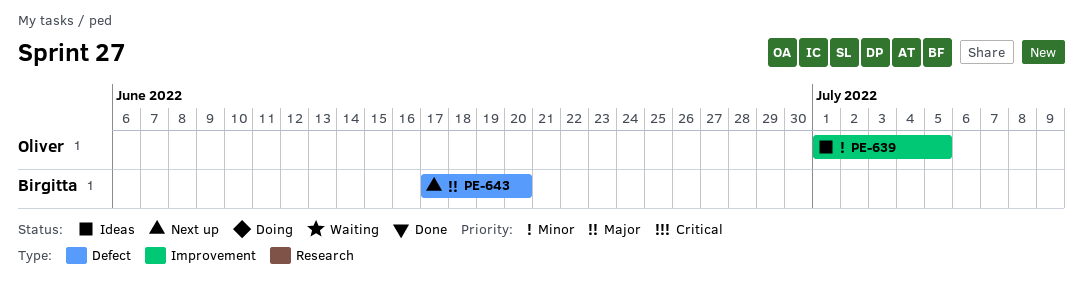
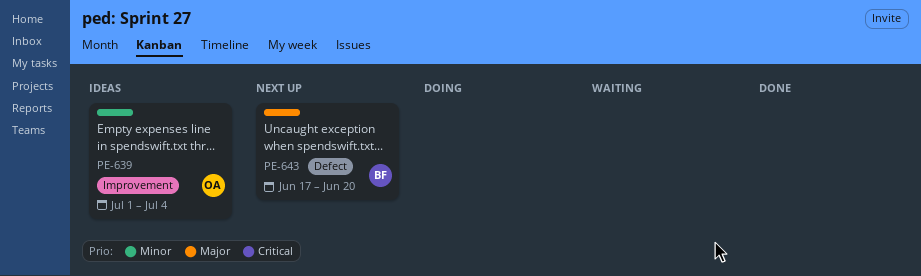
PE-639, due: Jul 5 -> Jul 4

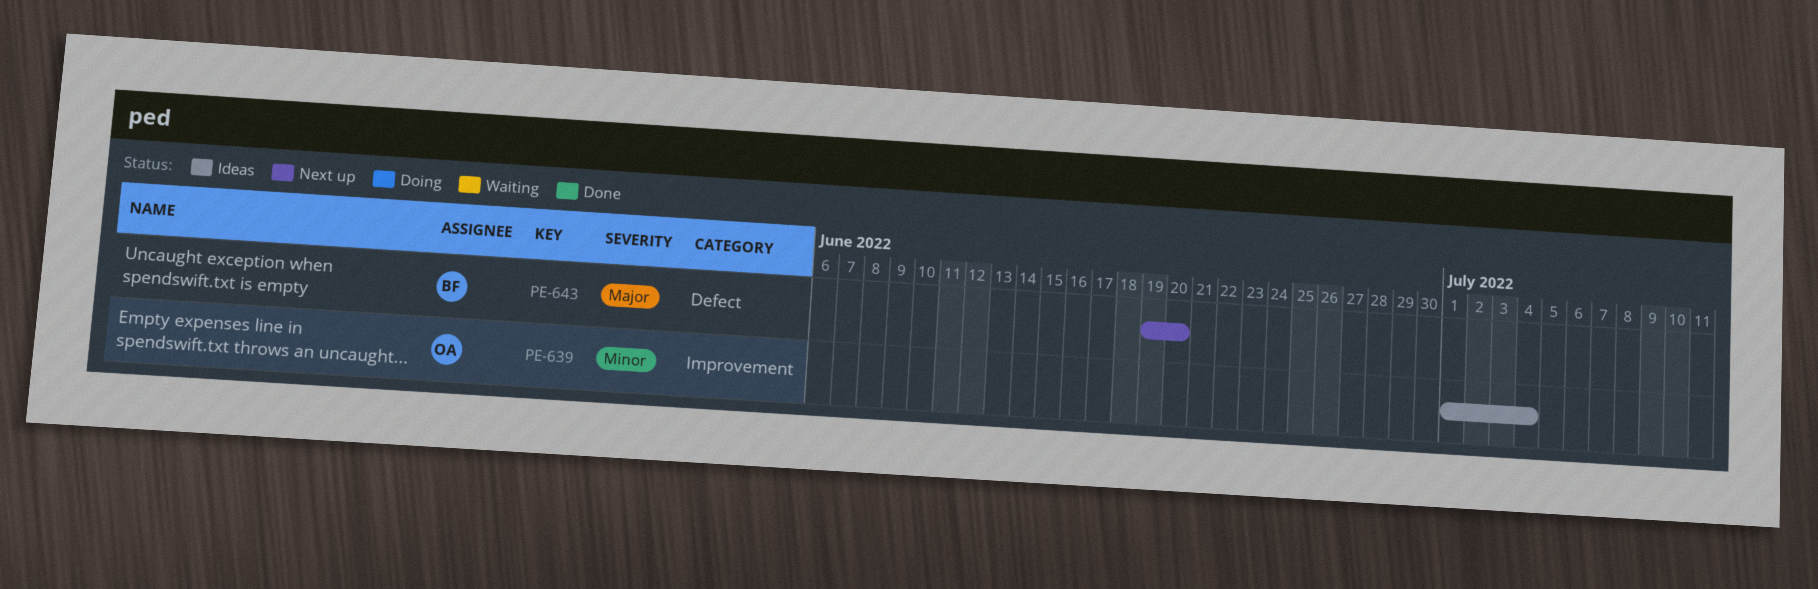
PE-643, start: Jun 17 -> Jun 19

